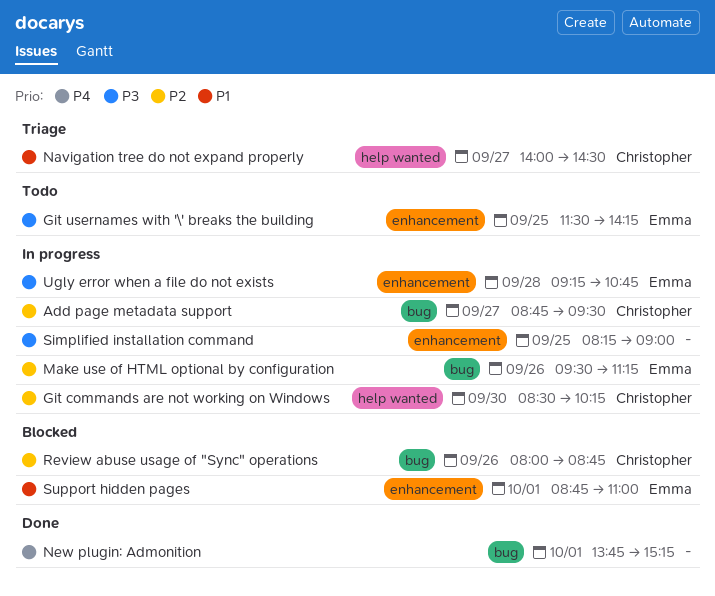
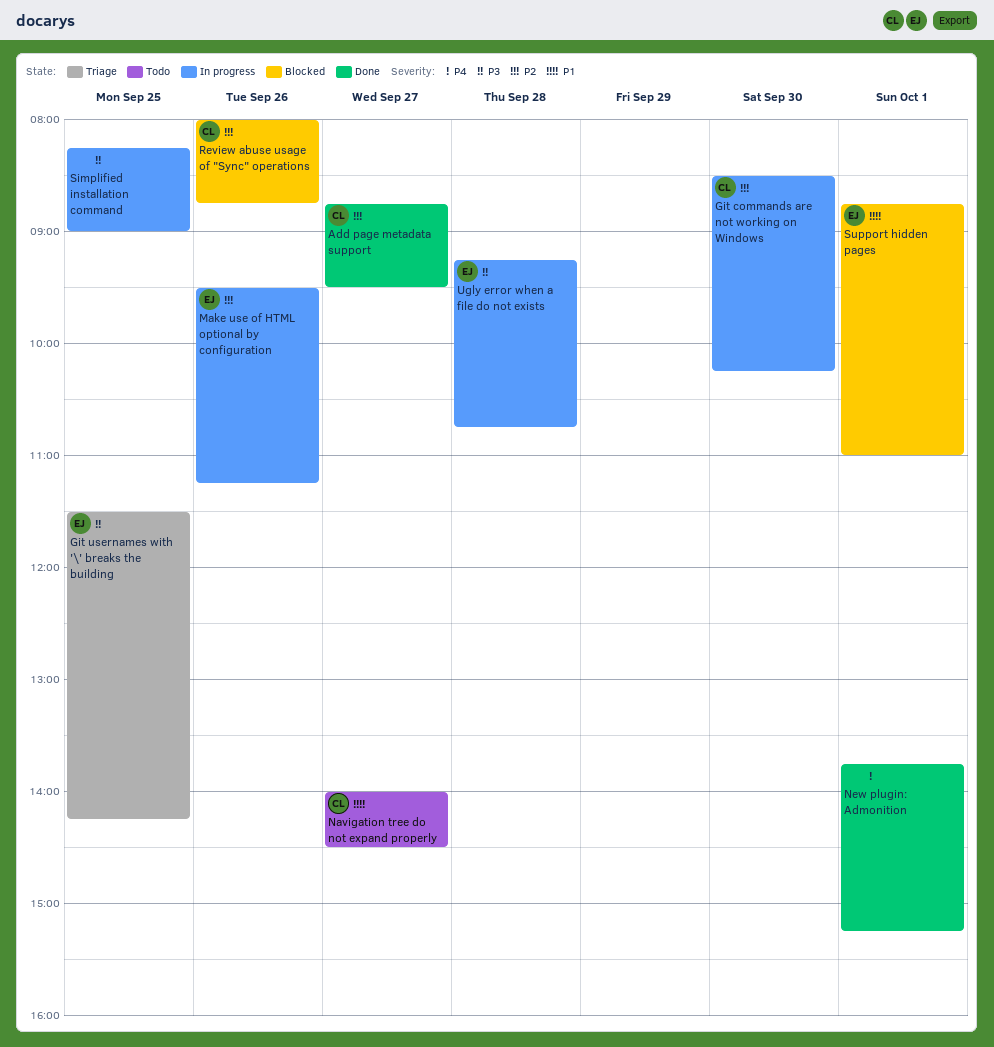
Add page metadata support, status: In progress -> Done
Git usernames with '\' breaks the building, status: Todo -> Triage
Navigation tree do not expand properly, status: Triage -> Todo

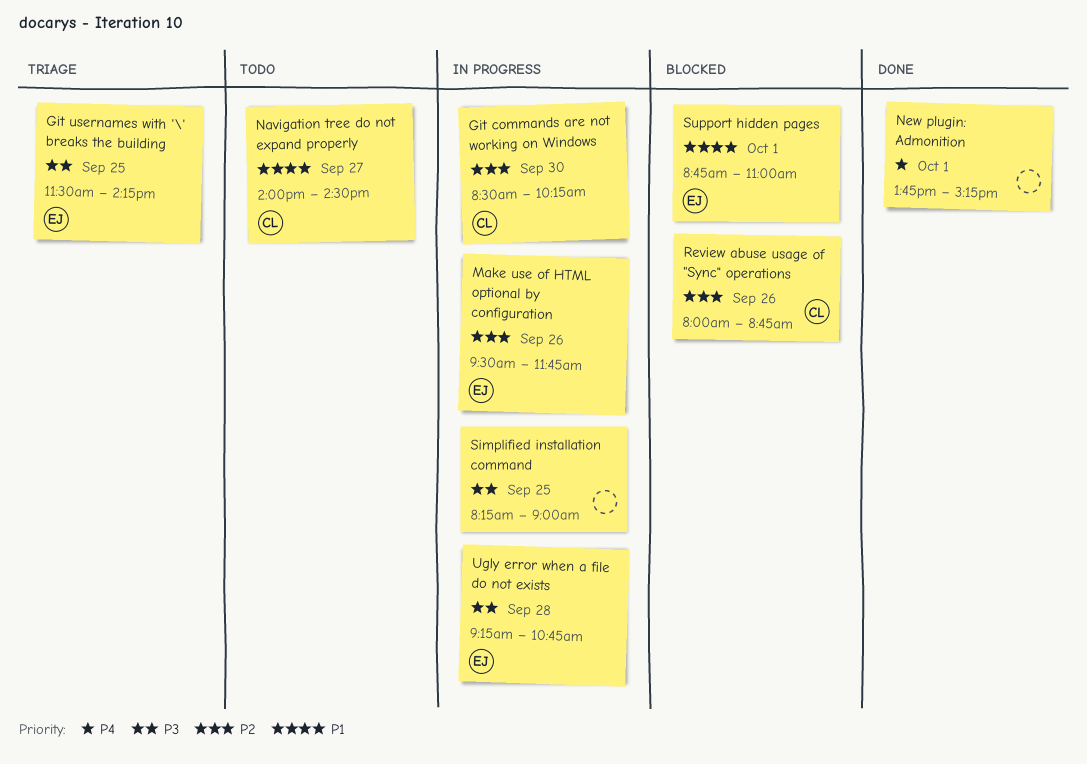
Add page metadata support: present -> none
Make use of HTML optional by configuration, ends: 11:15 -> 11:45

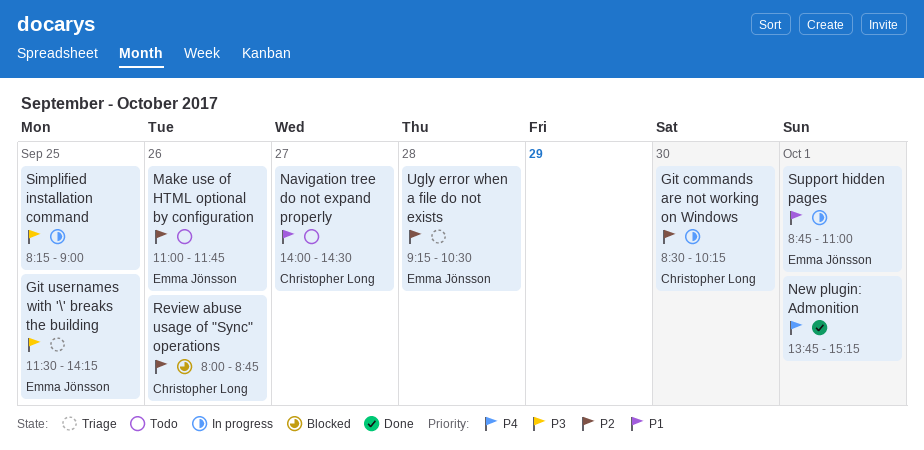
Make use of HTML optional by configuration, status: In progress -> Todo
Make use of HTML optional by configuration, begins: 09:30 -> 11:00
Support hidden pages, status: Blocked -> In progress
Ugly error when a file do not exists, status: In progress -> Triage
Ugly error when a file do not exists, priority: P3 -> P2
Ugly error when a file do not exists, ends: 10:45 -> 10:30

